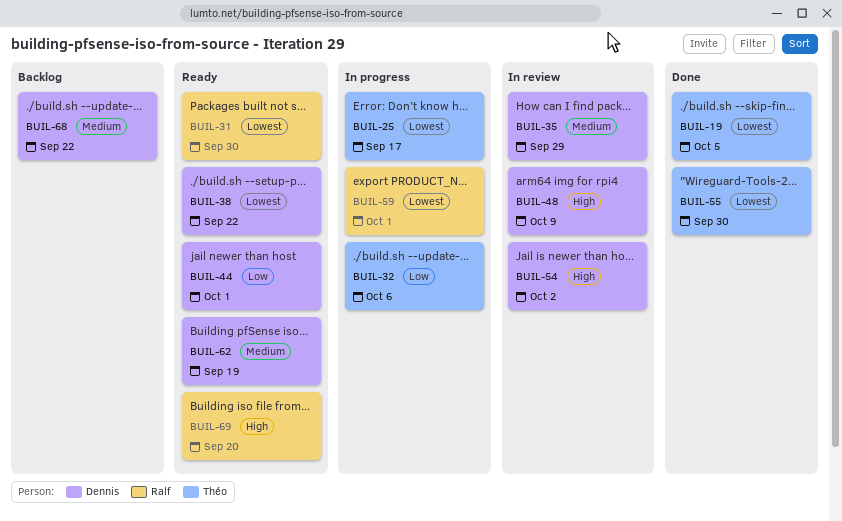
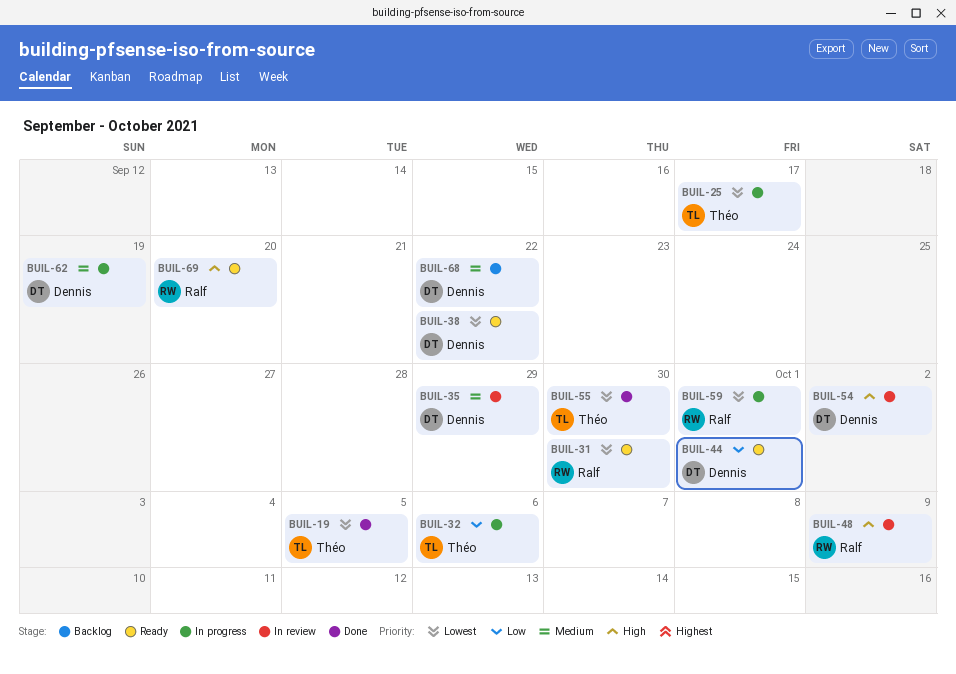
BUIL-48, owner: Dennis -> Ralf
BUIL-62, status: Ready -> In progress

